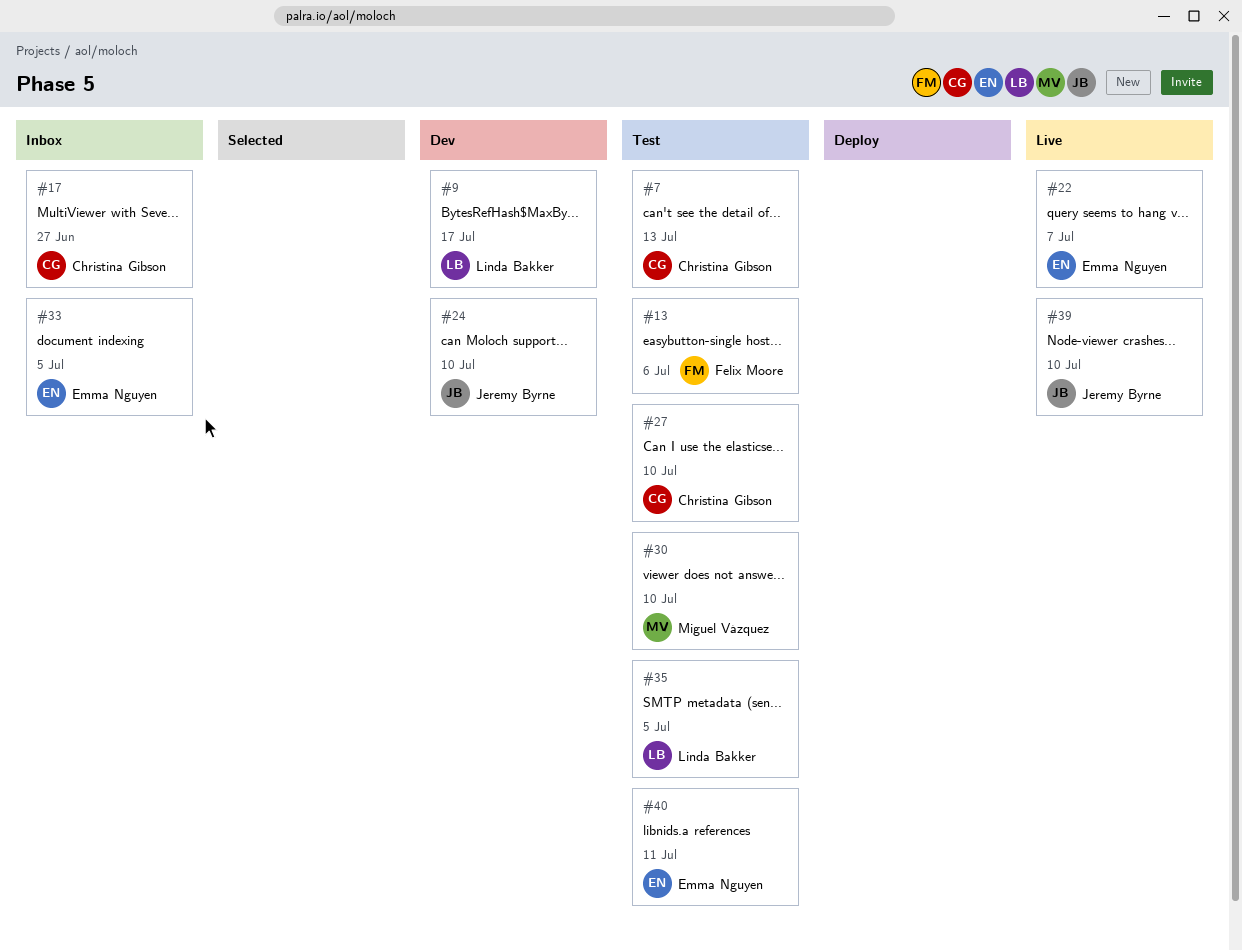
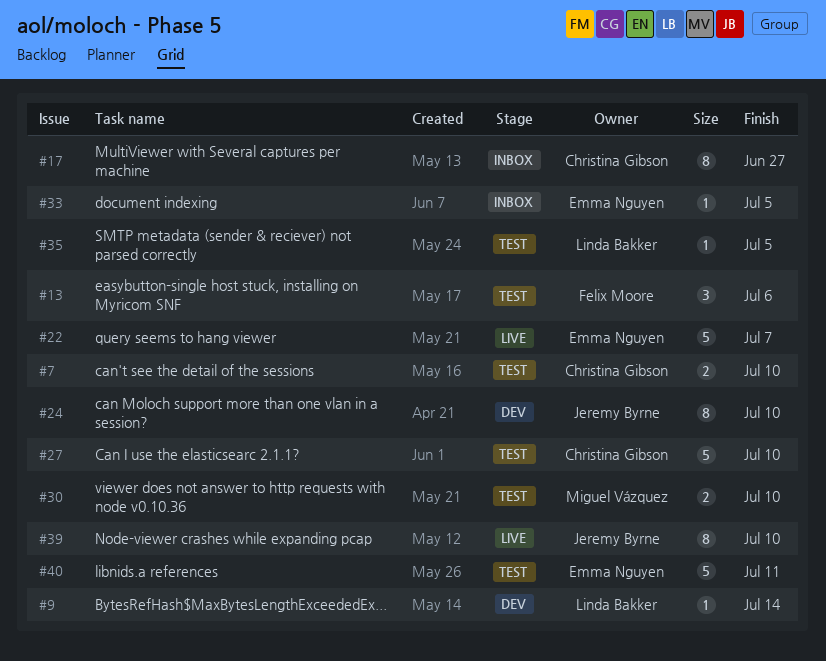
#7, due: Jul 13 -> Jul 10
#9, due: Jul 17 -> Jul 14

